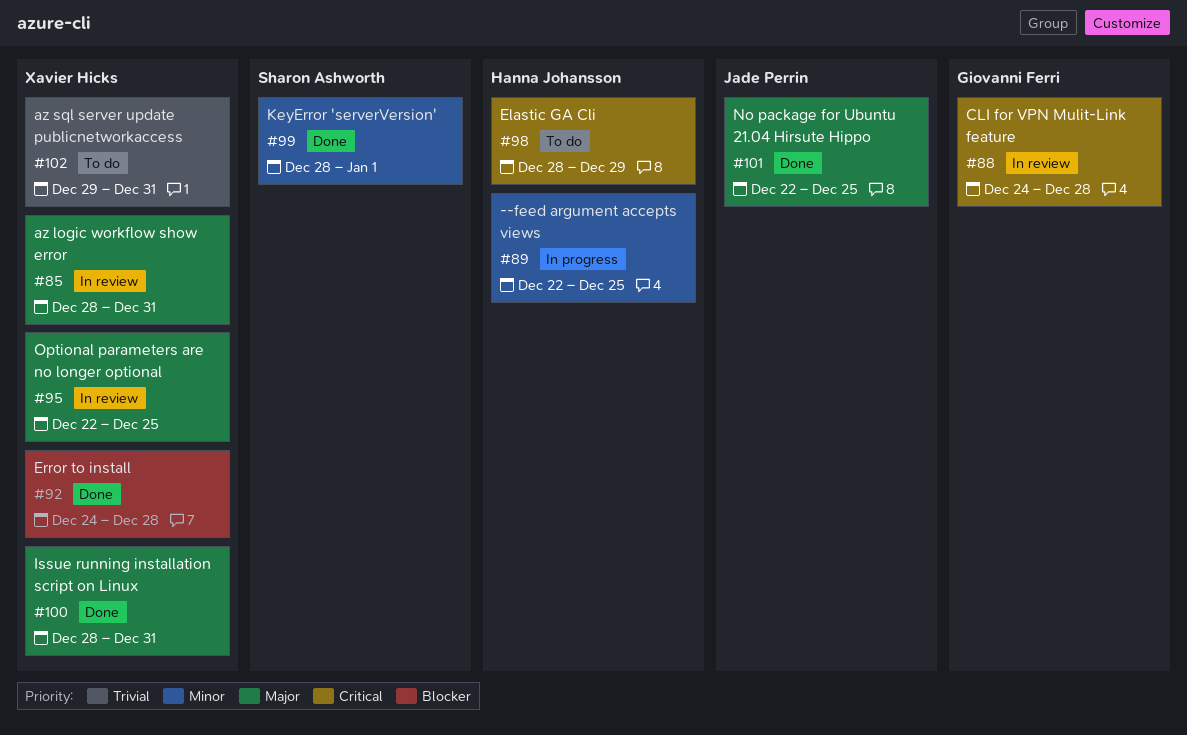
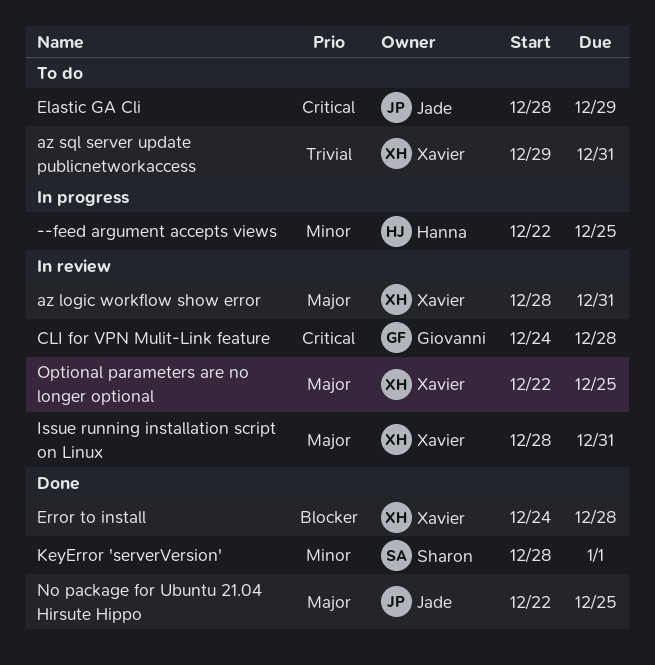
Elastic GA Cli, owner: Hanna Johansson -> Jade Perrin
Issue running installation script on Linux, status: Done -> In review

